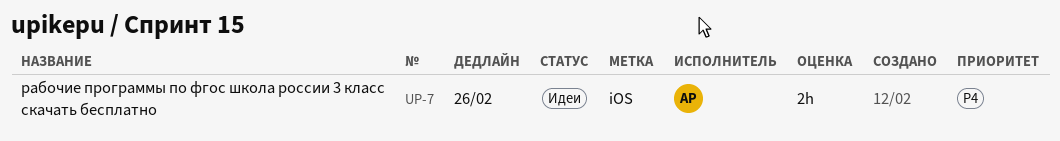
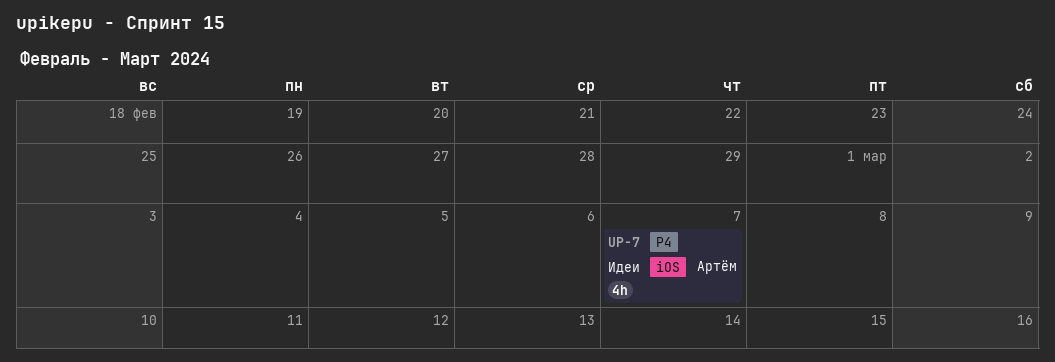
UP-7, estimate: 2h -> 4h
UP-7, due: Feb 26 -> Mar 7

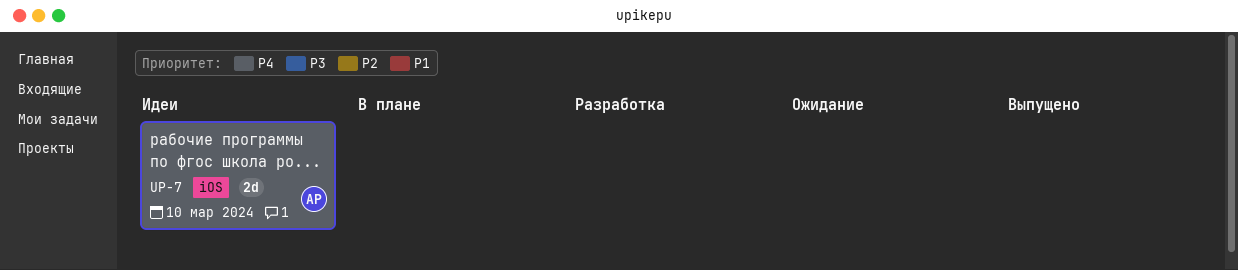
UP-7, estimate: 4h -> 2d
UP-7, due: Mar 7 -> Mar 10

